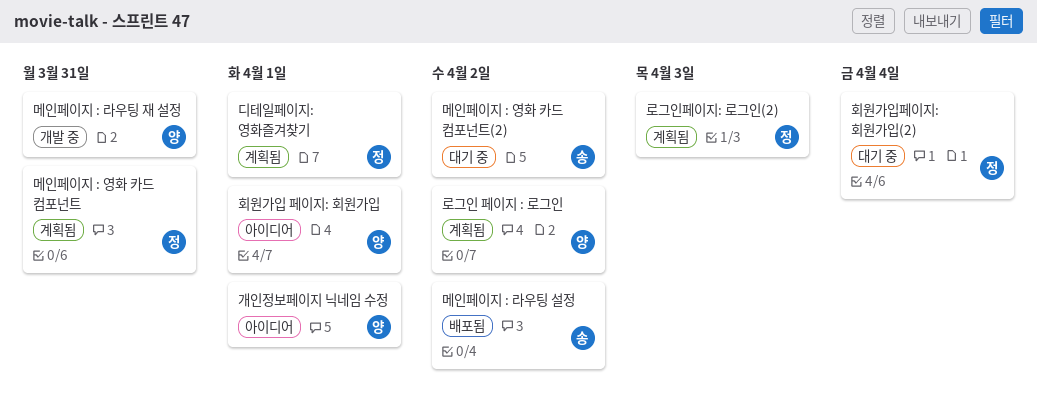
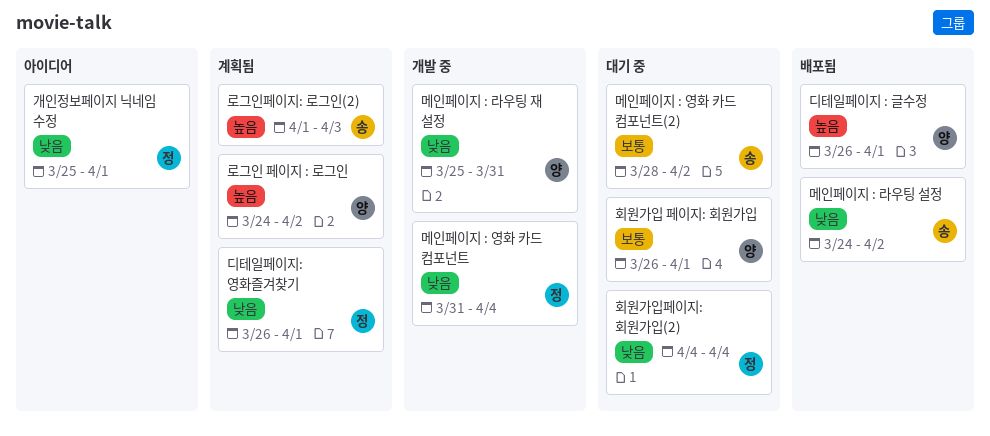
개인정보페이지 닉네임 수정, owner: 양 -> 정
디테일페이지 : 글수정: none -> present
로그인페이지: 로그인(2), owner: 정 -> 송
메인페이지 : 영화 카드 컴포넌트, status: 계획됨 -> 개발 중
메인페이지 : 영화 카드 컴포넌트, due: Mar 31 -> Apr 4
회원가입 페이지: 회원가입, status: 아이디어 -> 대기 중

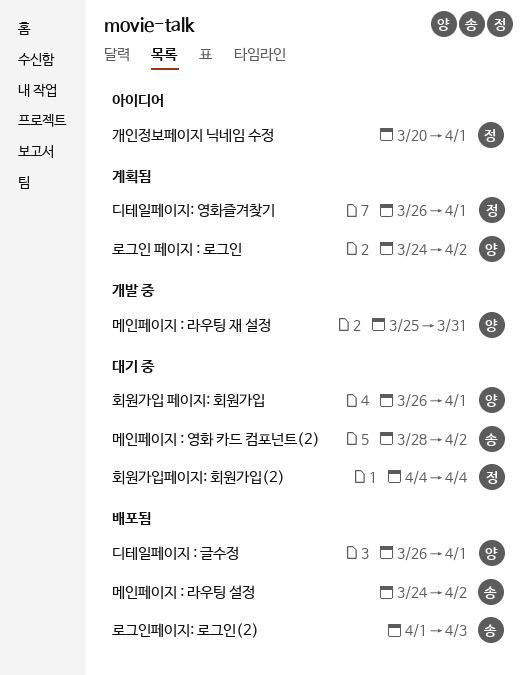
개인정보페이지 닉네임 수정, start: Mar 25 -> Mar 20
로그인페이지: 로그인(2), status: 계획됨 -> 배포됨
메인페이지 : 영화 카드 컴포넌트: present -> none

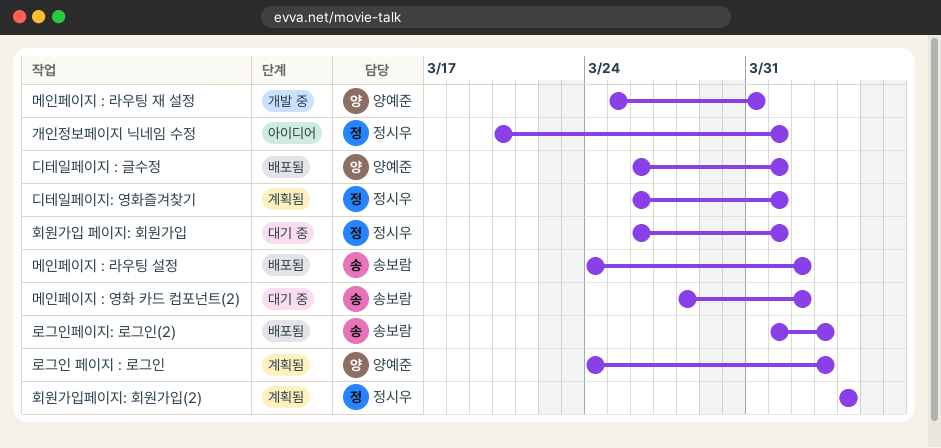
로그인 페이지 : 로그인, due: Apr 2 -> Apr 3
회원가입 페이지: 회원가입, owner: 양예준 -> 정시우
회원가입페이지: 회원가입(2), status: 대기 중 -> 계획됨

